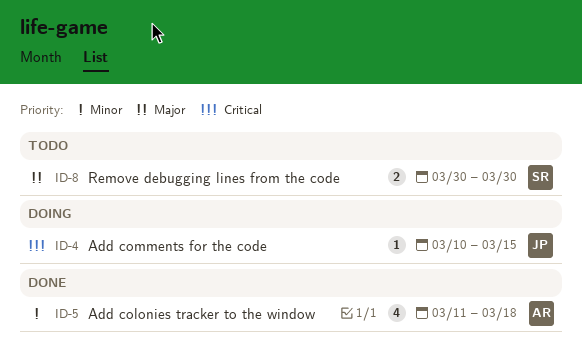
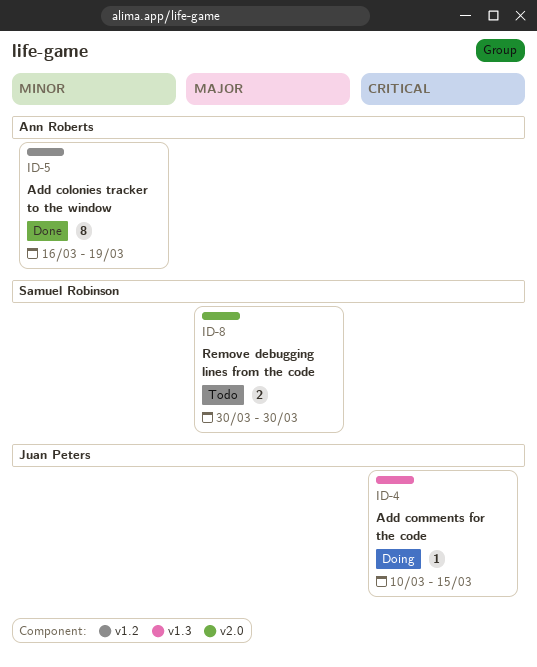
ID-5, estimate: 4 -> 8
ID-5, start: Mar 11 -> Mar 16
ID-5, due: Mar 18 -> Mar 19

